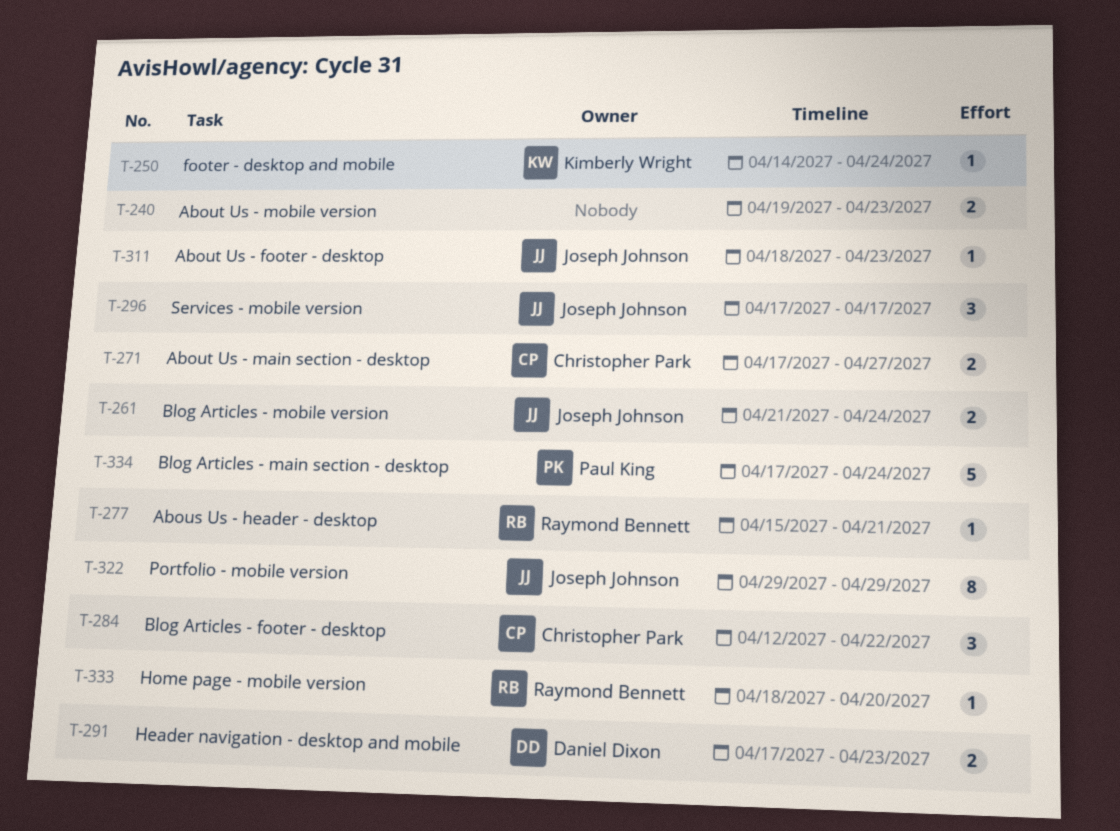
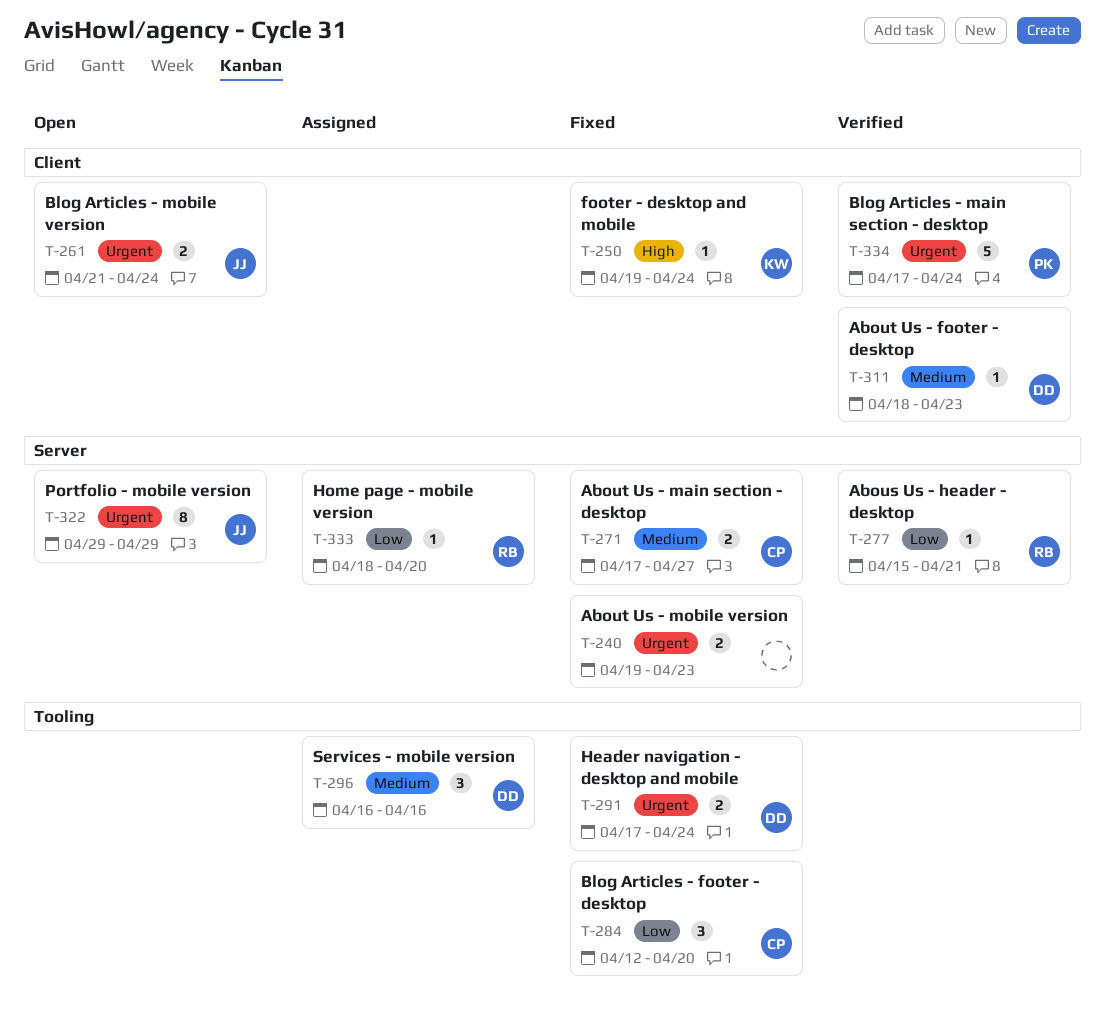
T-250, start: Apr 14 -> Apr 19
T-284, due: Apr 22 -> Apr 20
T-291, due: Apr 23 -> Apr 24
T-296, owner: Joseph Johnson -> Daniel Dixon
T-296, start: Apr 17 -> Apr 16
T-296, due: Apr 17 -> Apr 16
T-311, owner: Joseph Johnson -> Daniel Dixon

